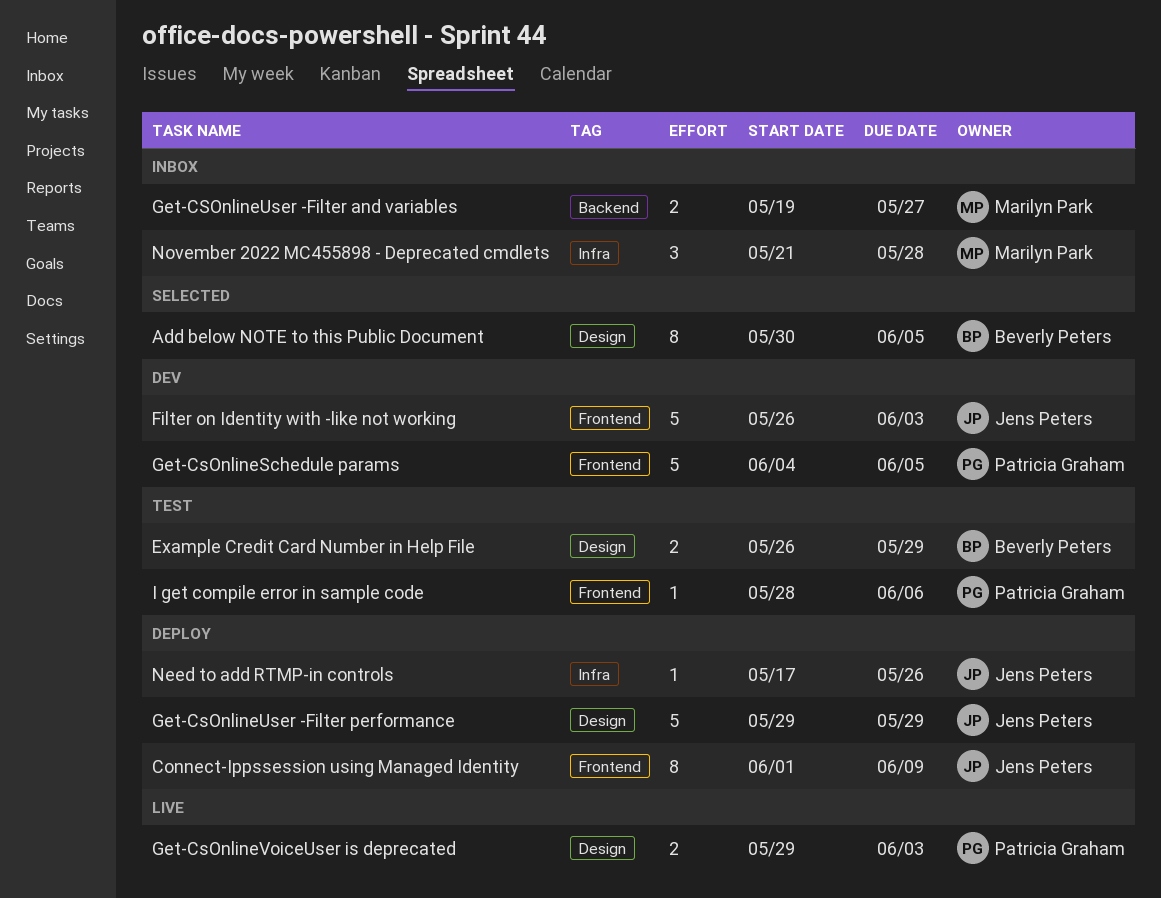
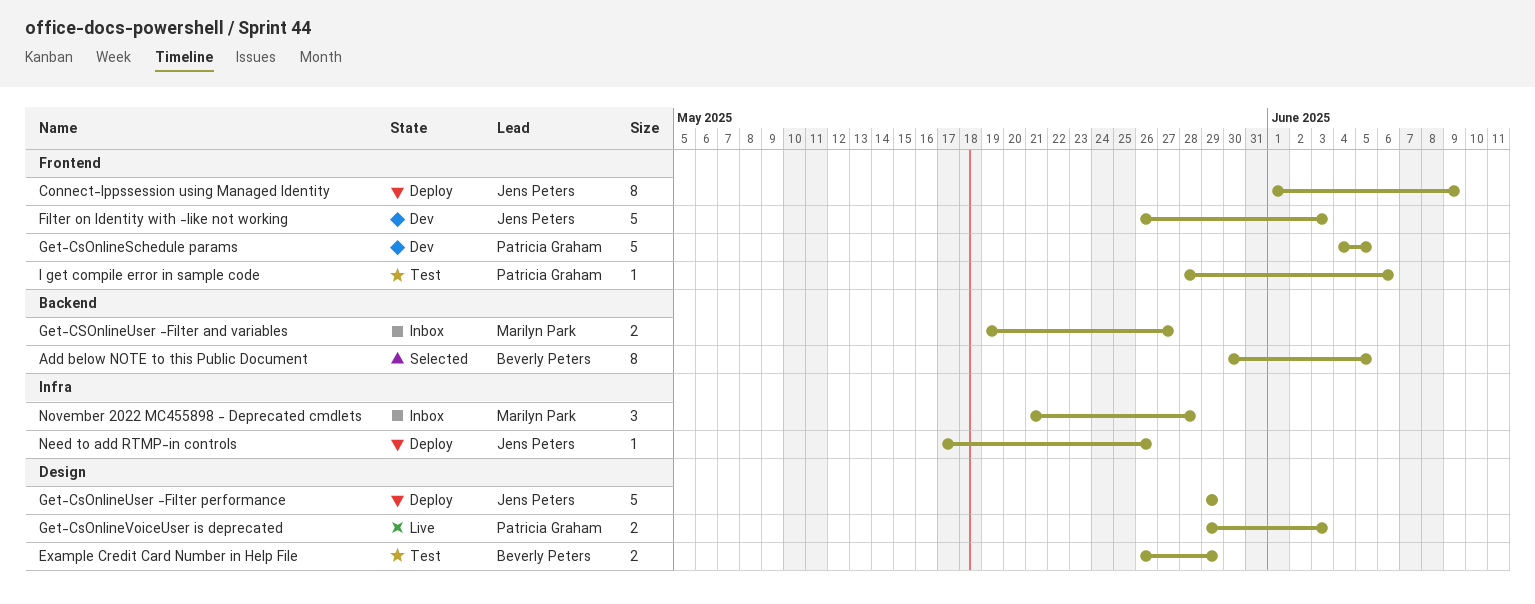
Add below NOTE to this Public Document, label: Design -> Backend

